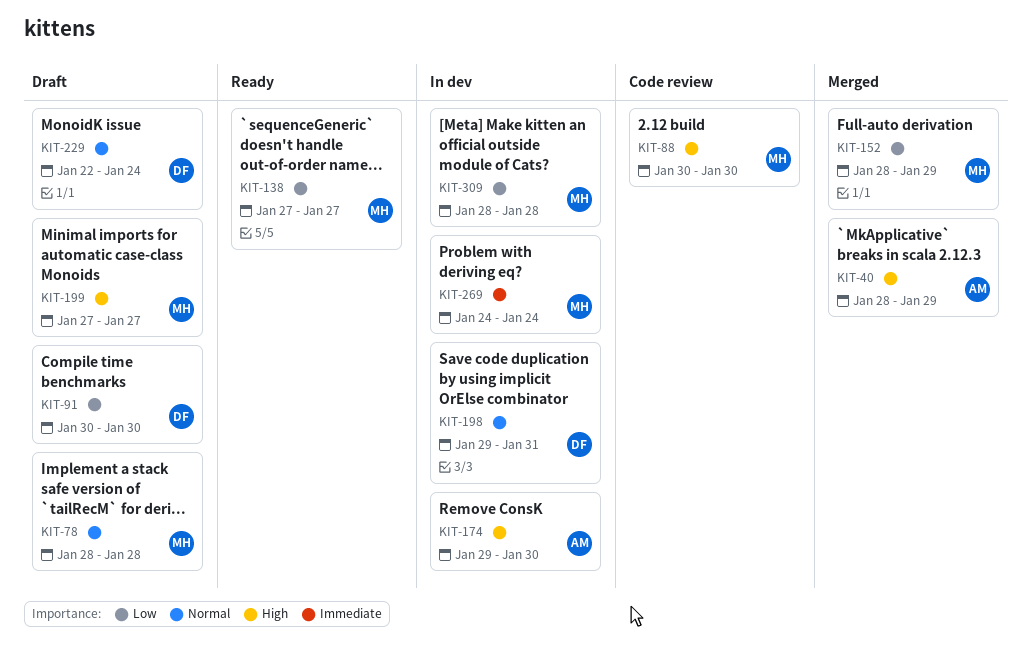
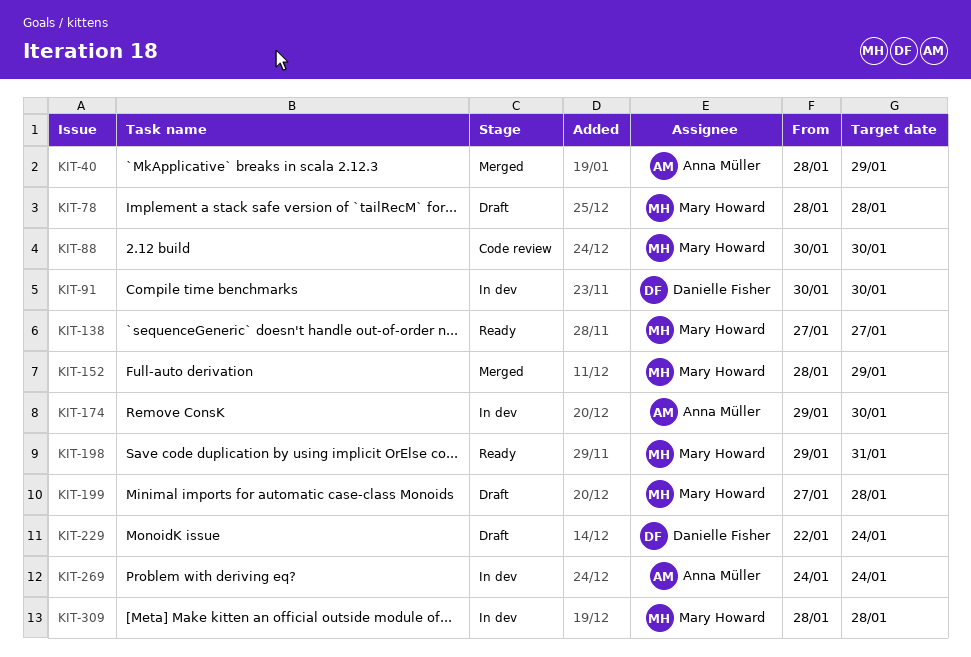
KIT-91, status: Draft -> In dev
KIT-198, status: In dev -> Ready
KIT-198, owner: Danielle Fisher -> Mary Howard
KIT-199, due: Jan 27 -> Jan 28
KIT-269, owner: Mary Howard -> Anna Müller

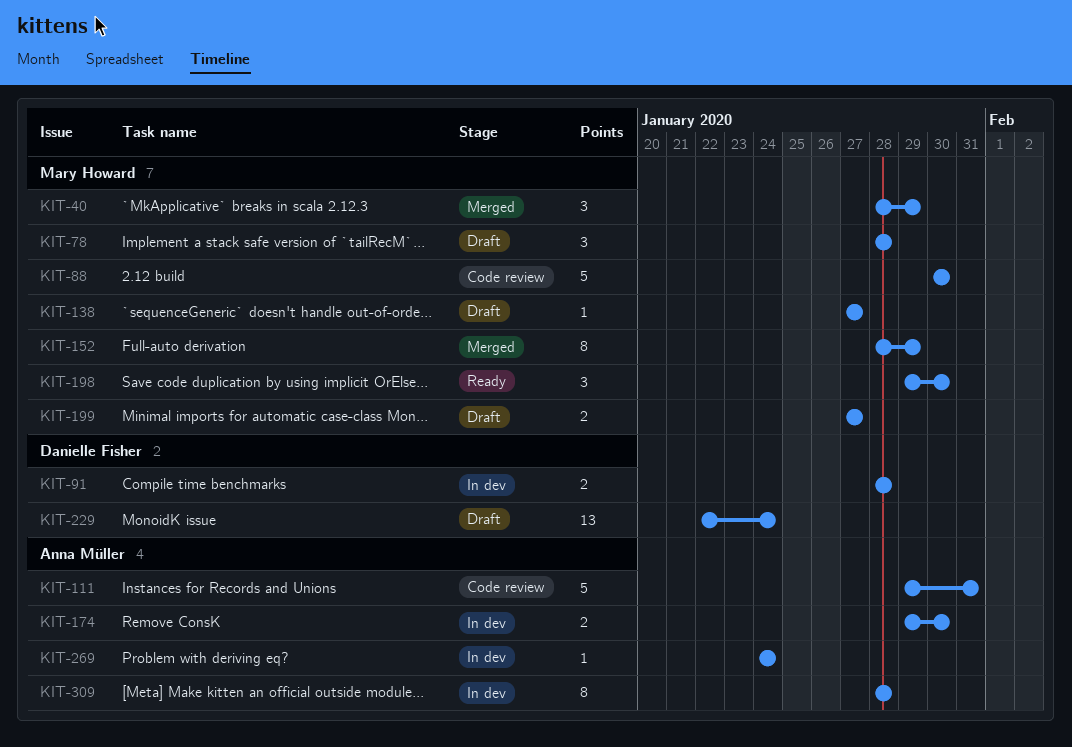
KIT-40, owner: Anna Müller -> Mary Howard
KIT-91, start: Jan 30 -> Jan 28
KIT-91, due: Jan 30 -> Jan 28
KIT-111: none -> present
KIT-138, status: Ready -> Draft
KIT-198, due: Jan 31 -> Jan 30
KIT-199, due: Jan 28 -> Jan 27
KIT-309, owner: Mary Howard -> Anna Müller

